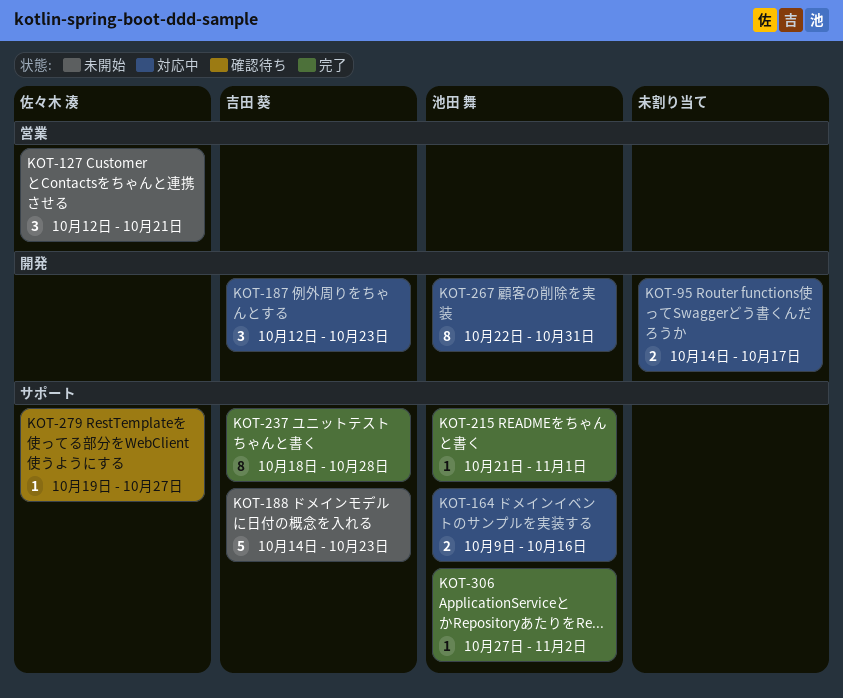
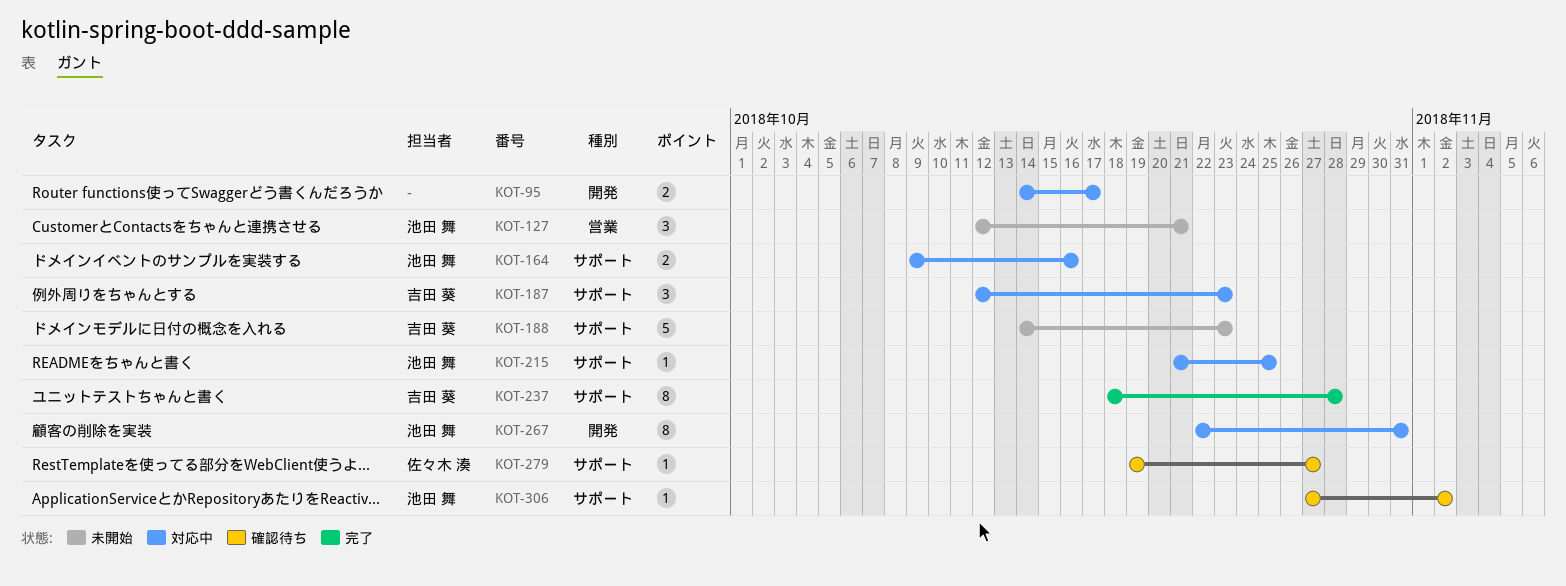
KOT-127, owner: 佐々木 湊 -> 池田 舞
KOT-187, label: 開発 -> サポート
KOT-215, status: 完了 -> 対応中
KOT-215, due: Nov 1 -> Oct 25
KOT-306, status: 完了 -> 確認待ち

